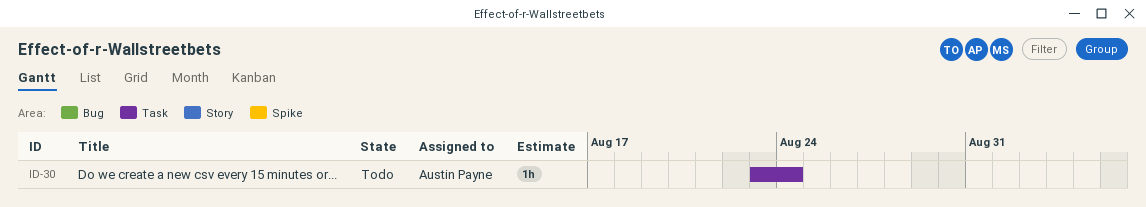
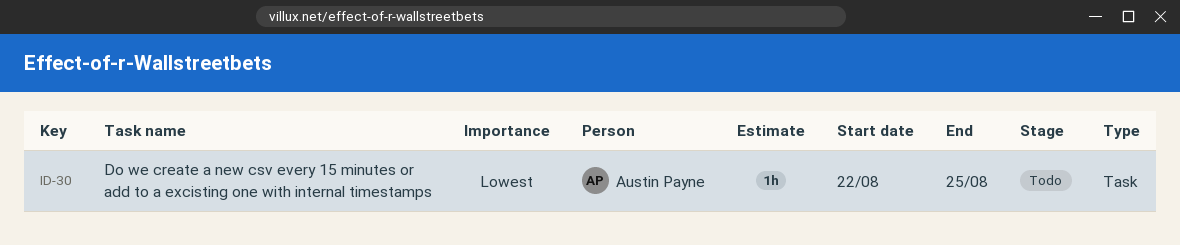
ID-30, start: Aug 23 -> Aug 22
ID-30, due: Aug 24 -> Aug 25

